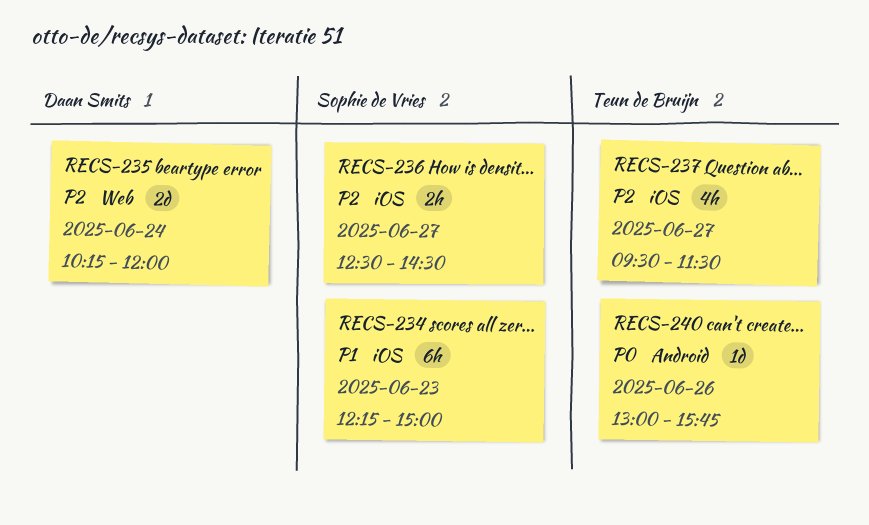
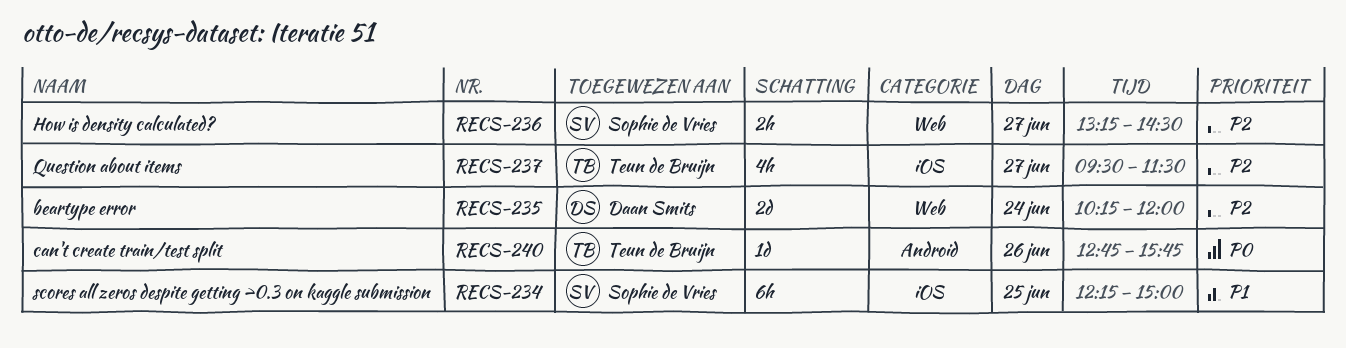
RECS-234, day: Jun 23 -> Jun 25
RECS-236, label: iOS -> Web
RECS-236, begins: 12:30 -> 13:15
RECS-240, begins: 13:00 -> 12:45

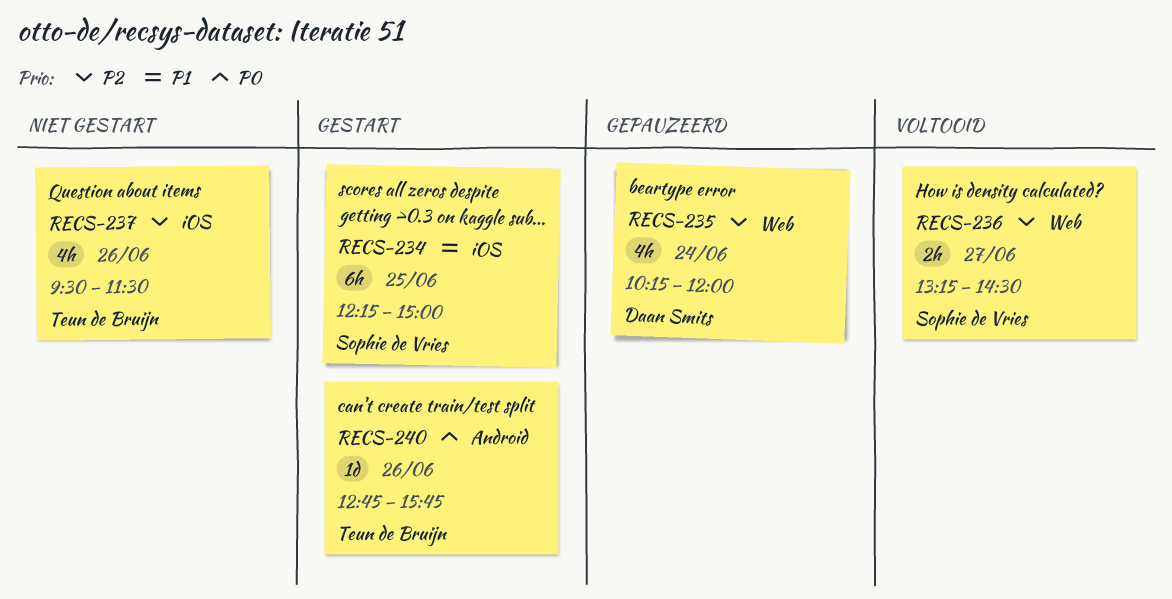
RECS-235, estimate: 2d -> 4h
RECS-237, day: Jun 27 -> Jun 26

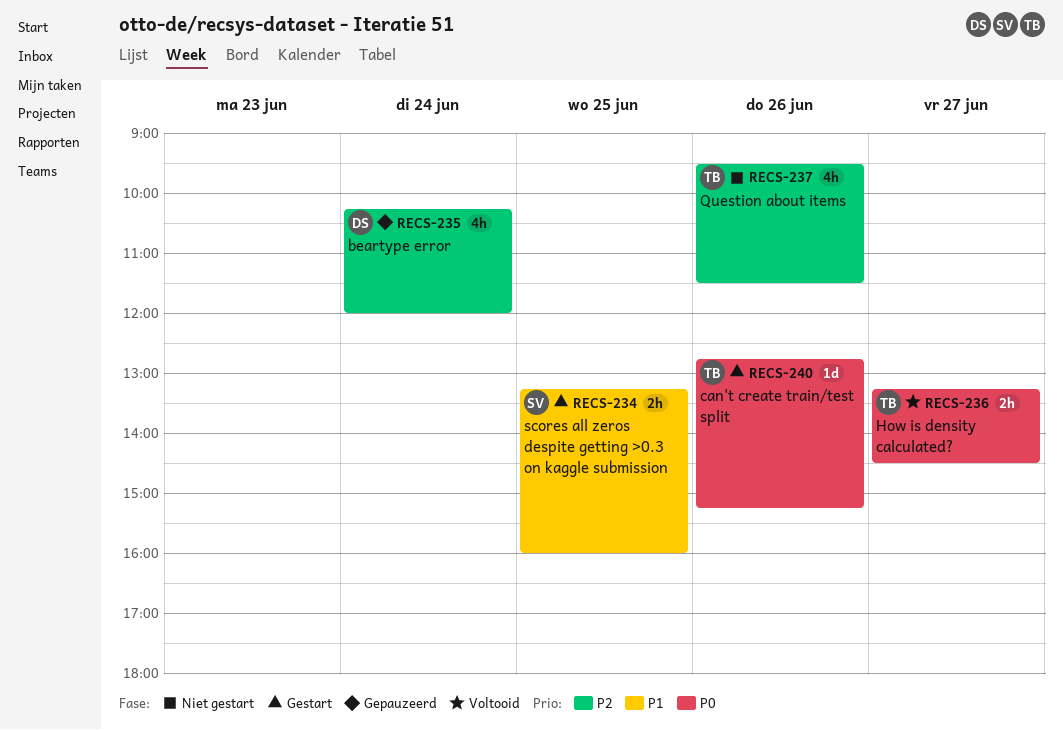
RECS-234, estimate: 6h -> 2h
RECS-234, begins: 12:15 -> 13:15
RECS-234, ends: 15:00 -> 16:00
RECS-236, owner: Sophie de Vries -> Teun de Bruijn
RECS-236, priority: P2 -> P0
RECS-240, ends: 15:45 -> 15:15

